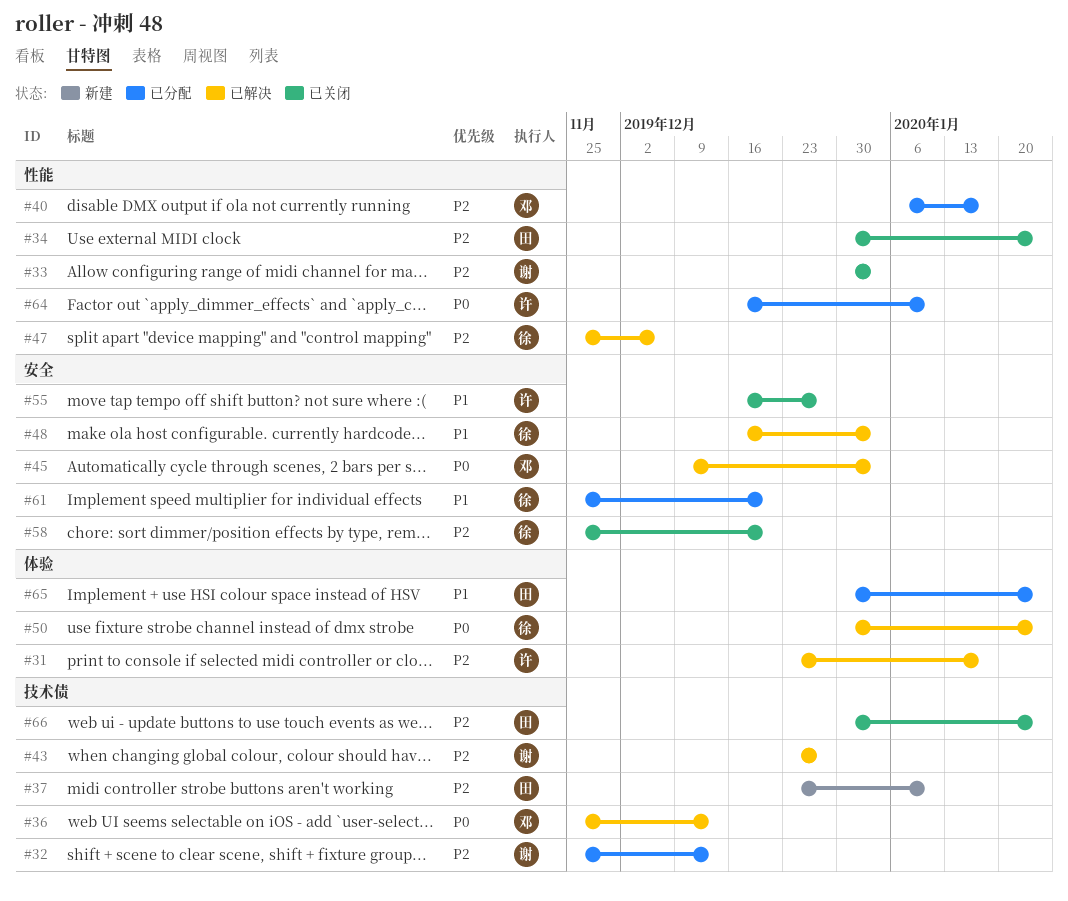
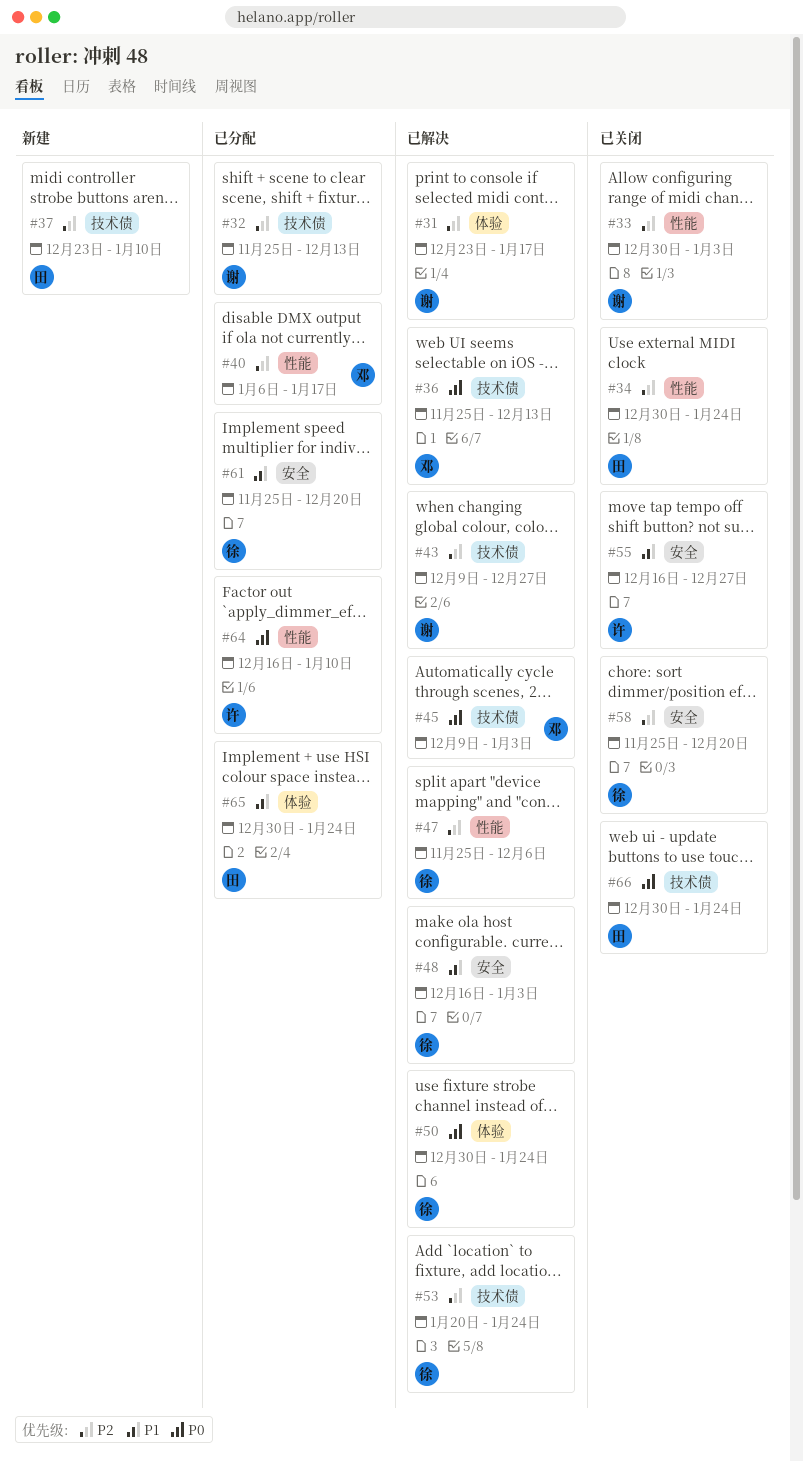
#31, owner: 许 -> 谢
#43, start: Dec 23 -> Dec 9
#45, label: 安全 -> 技术债
#53: none -> present
#66, priority: P2 -> P0

